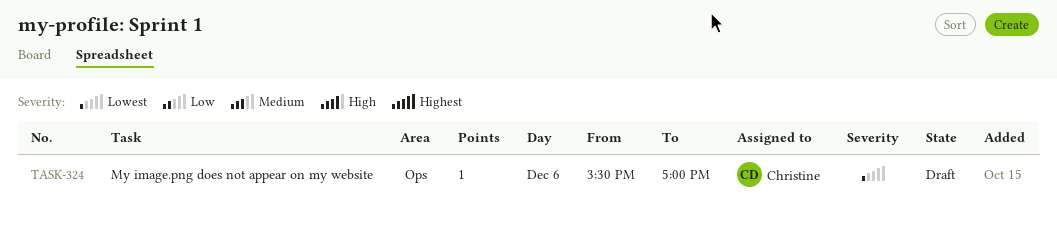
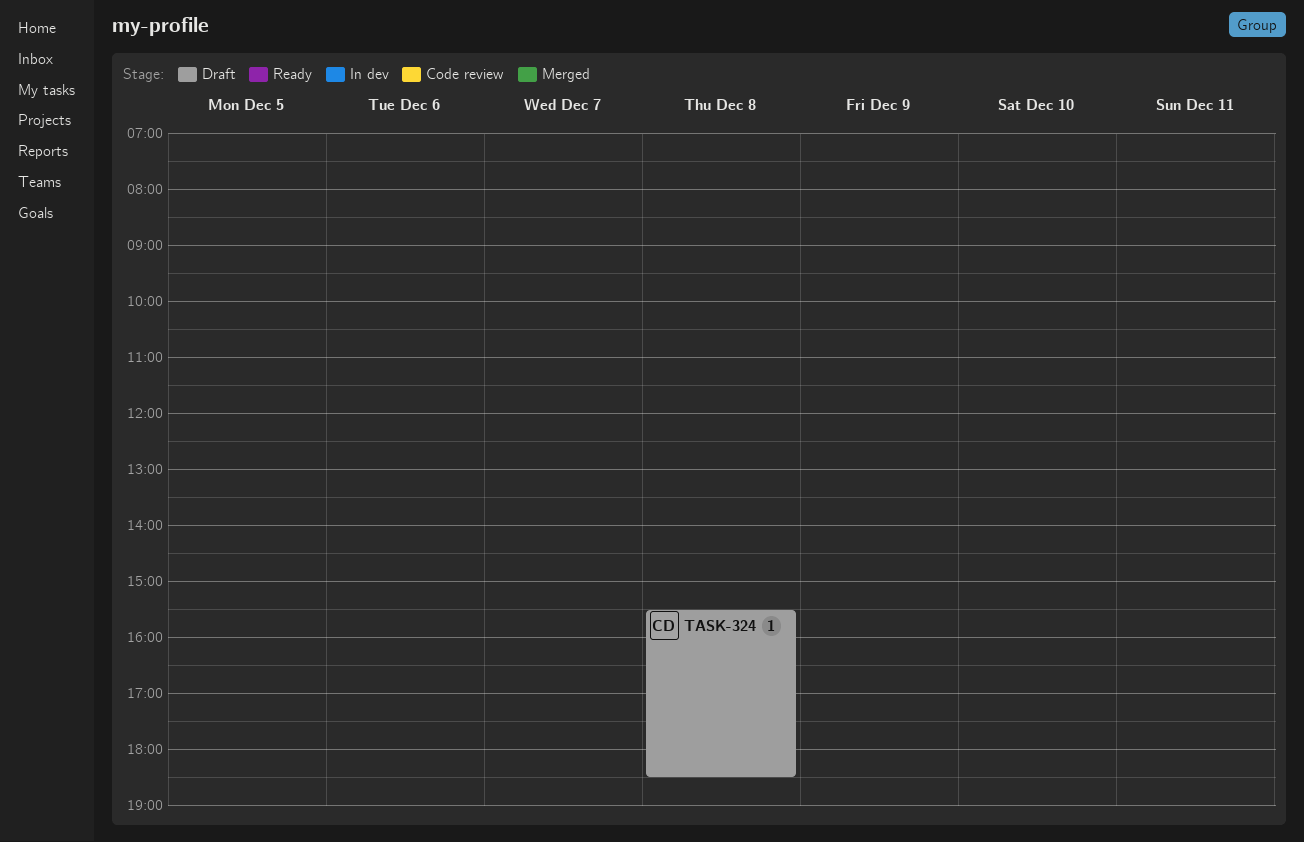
TASK-324, day: Dec 6 -> Dec 8
TASK-324, ends: 17:00 -> 18:30

